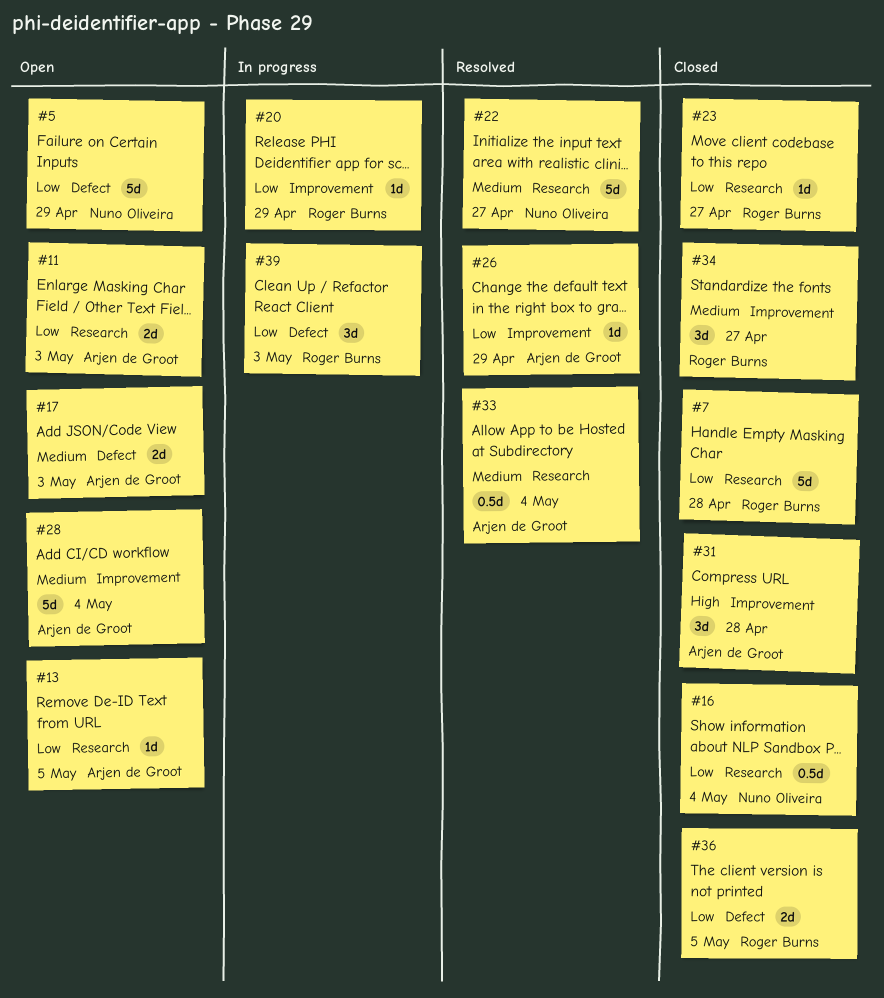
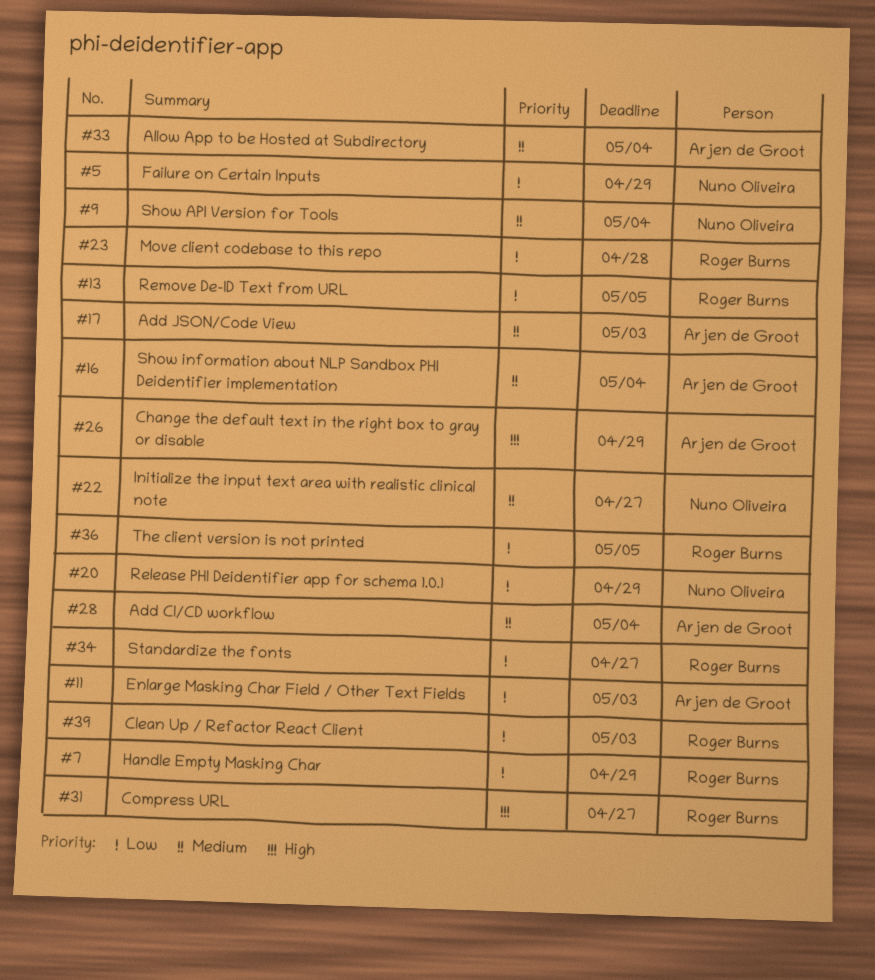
#7, due: Apr 28 -> Apr 29
#9: none -> present
#13, owner: Arjen de Groot -> Roger Burns
#16, owner: Nuno Oliveira -> Arjen de Groot
#16, priority: Low -> Medium
#20, owner: Roger Burns -> Nuno Oliveira
#23, due: Apr 27 -> Apr 28
#26, priority: Low -> High
#31, owner: Arjen de Groot -> Roger Burns
#31, due: Apr 28 -> Apr 27
#34, priority: Medium -> Low

